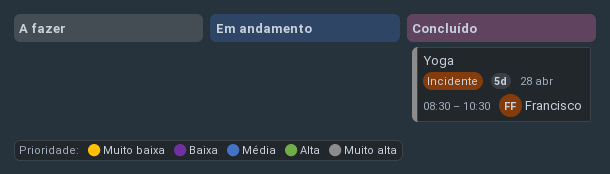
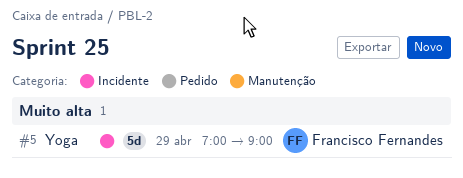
Yoga, day: Apr 28 -> Apr 29
Yoga, begins: 08:30 -> 07:00
Yoga, ends: 10:30 -> 09:00

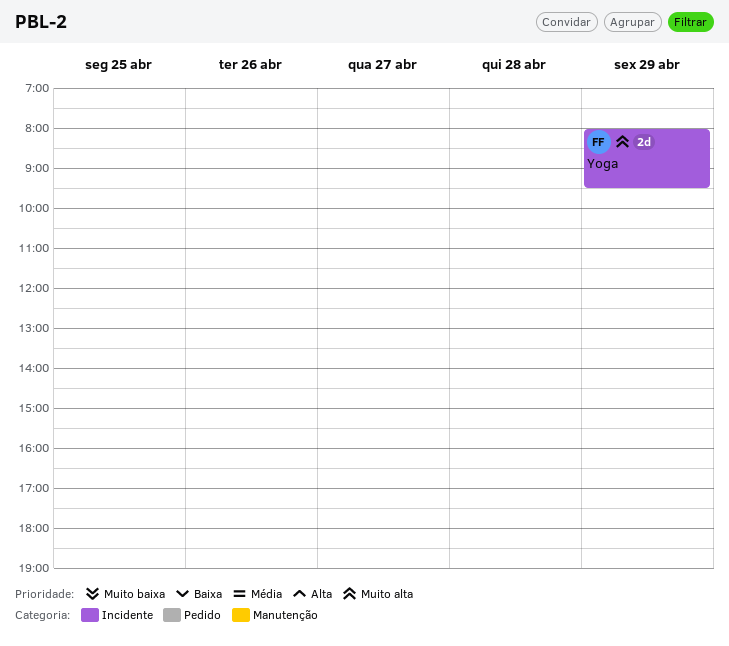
Yoga, estimate: 5d -> 2d
Yoga, begins: 07:00 -> 08:00
Yoga, ends: 09:00 -> 09:30

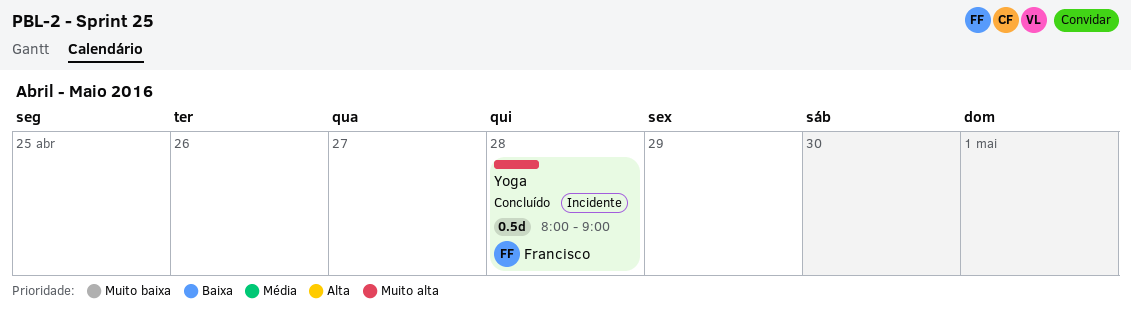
Yoga, estimate: 2d -> 0.5d
Yoga, day: Apr 29 -> Apr 28
Yoga, ends: 09:30 -> 09:00

